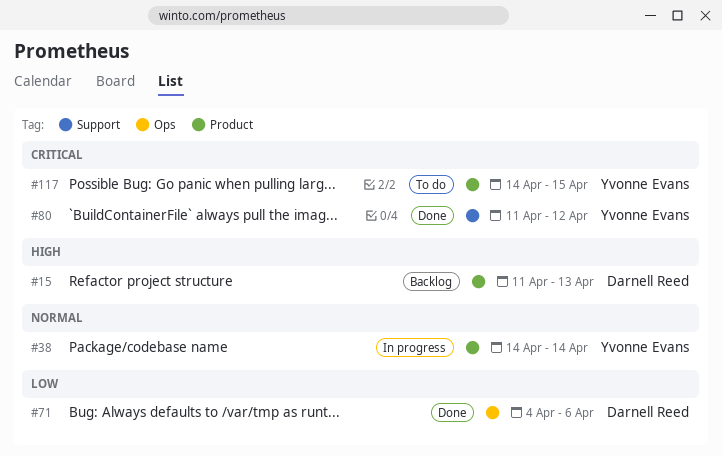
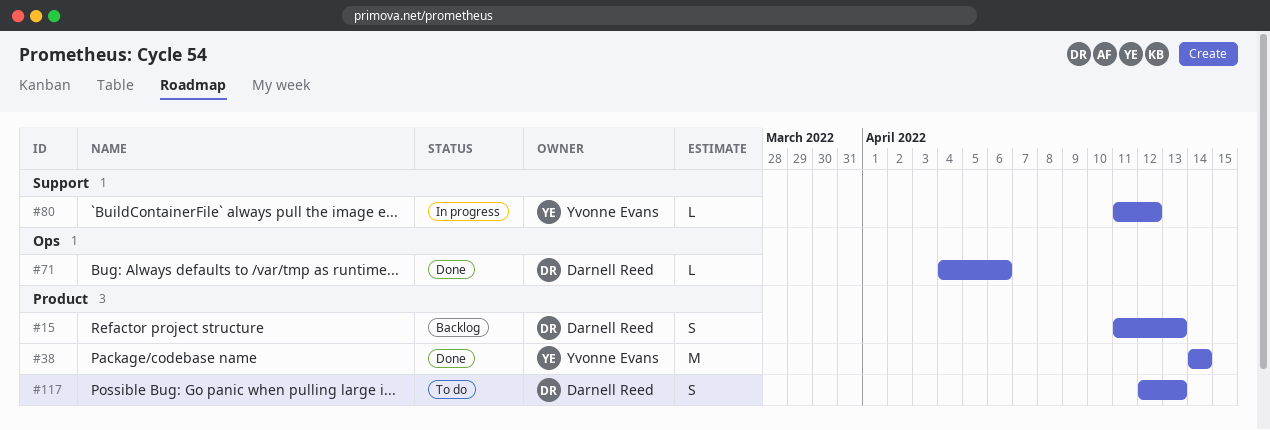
#38, status: In progress -> Done
#80, status: Done -> In progress
#117, owner: Yvonne Evans -> Darnell Reed
#117, start: Apr 14 -> Apr 12
#117, due: Apr 15 -> Apr 13

